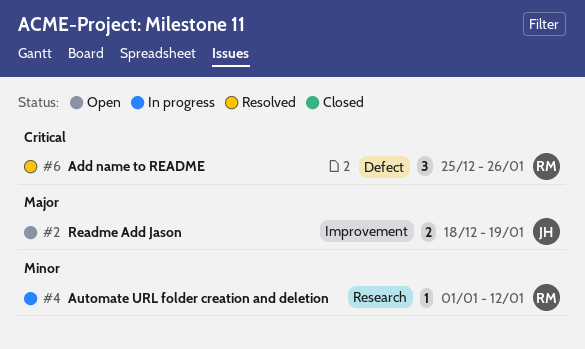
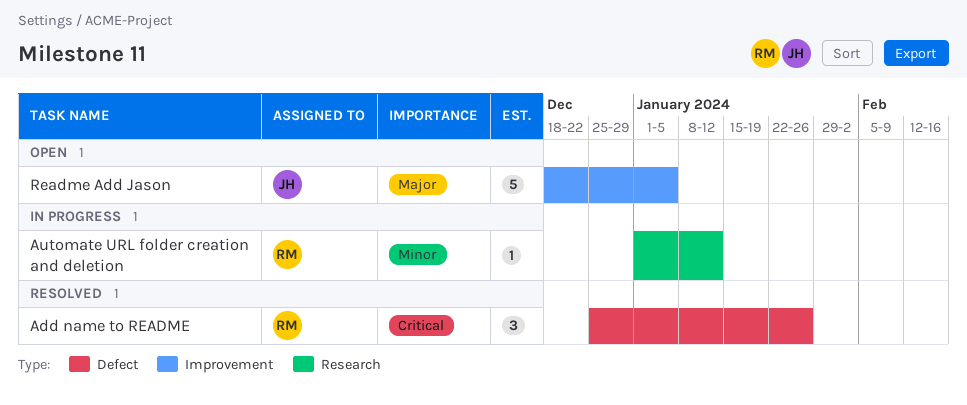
Readme Add Jason, estimate: 2 -> 5
Readme Add Jason, due: Jan 19 -> Jan 5

